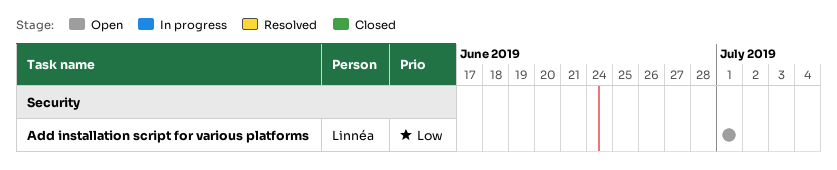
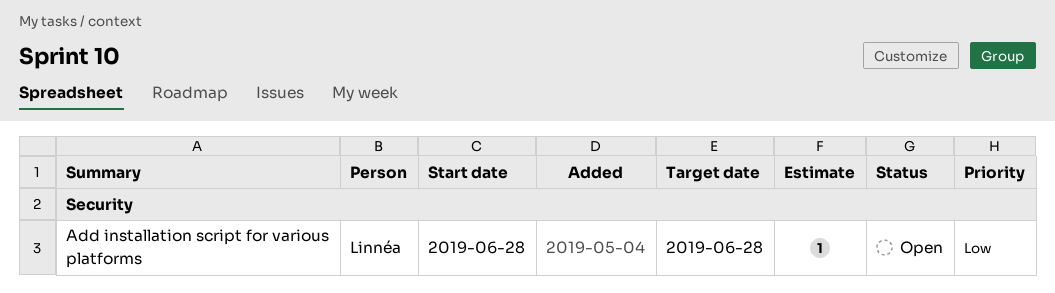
Add installation script for various platforms, start: Jul 1 -> Jun 28
Add installation script for various platforms, due: Jul 1 -> Jun 28

